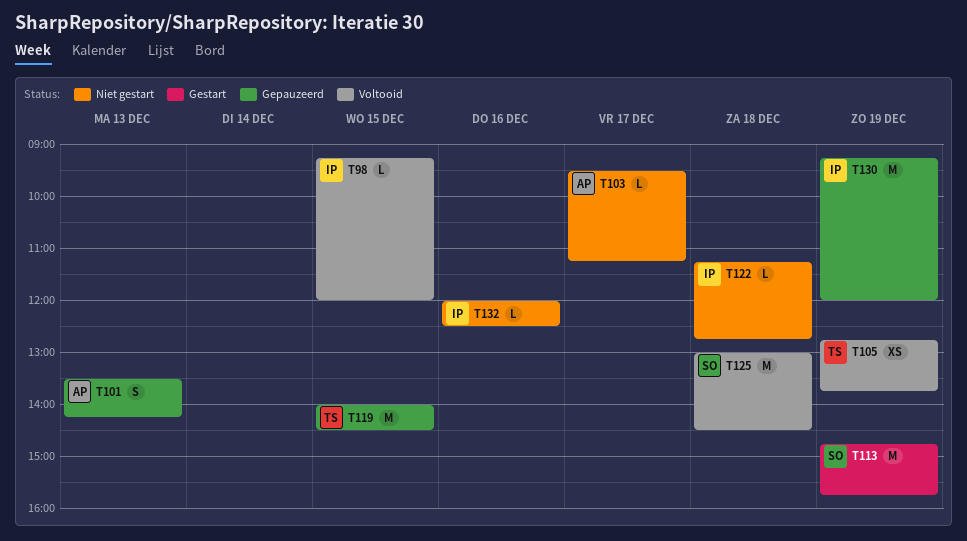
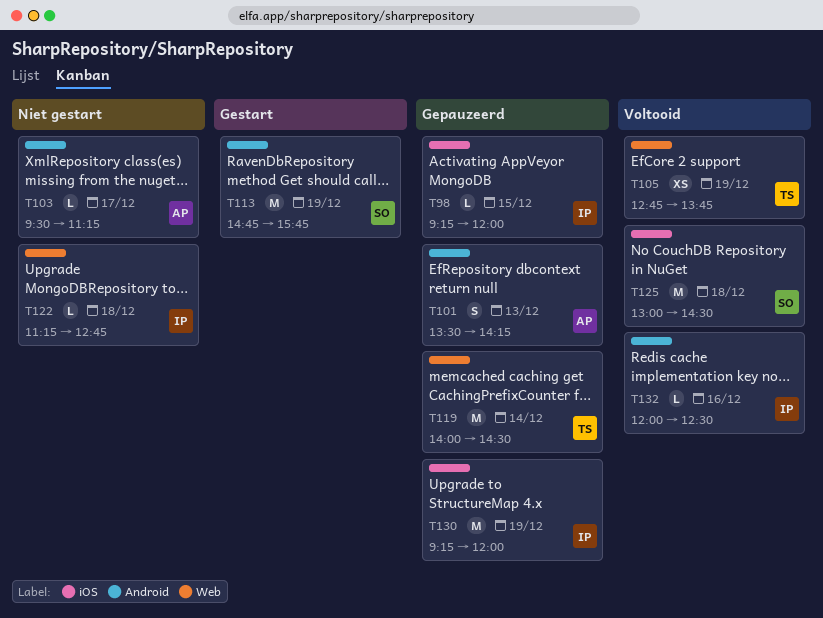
T98, status: Voltooid -> Gepauzeerd
T119, day: Dec 15 -> Dec 14
T132, status: Niet gestart -> Voltooid

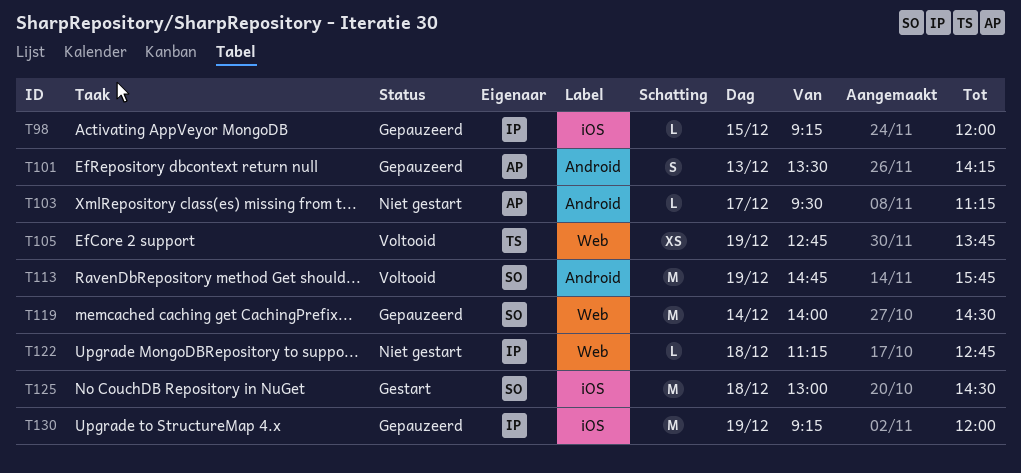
T113, status: Gestart -> Voltooid
T119, owner: TS -> SO
T125, status: Voltooid -> Gestart
T132: present -> none

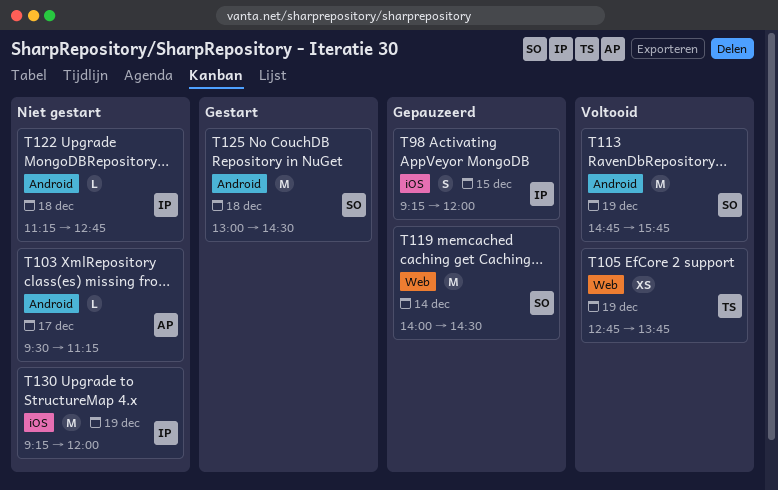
T98, estimate: L -> S
T101: present -> none
T122, label: Web -> Android
T125, label: iOS -> Android
T130, status: Gepauzeerd -> Niet gestart

